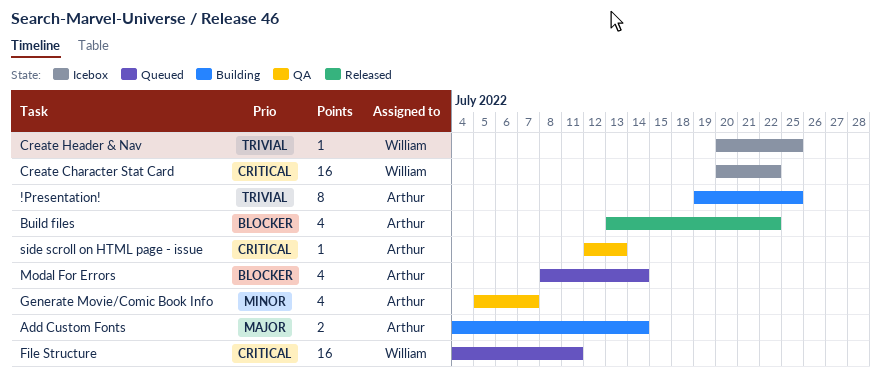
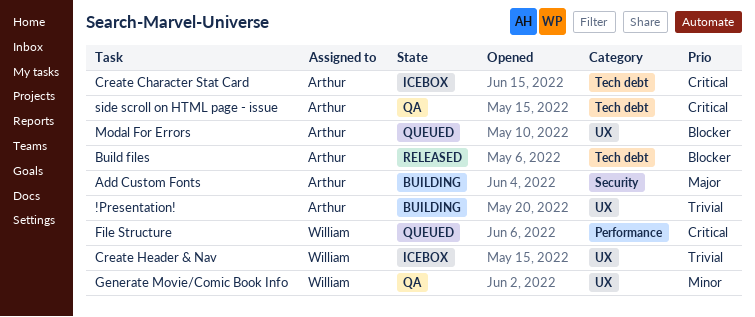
Create Character Stat Card, owner: William -> Arthur
Generate Movie/Comic Book Info, owner: Arthur -> William

